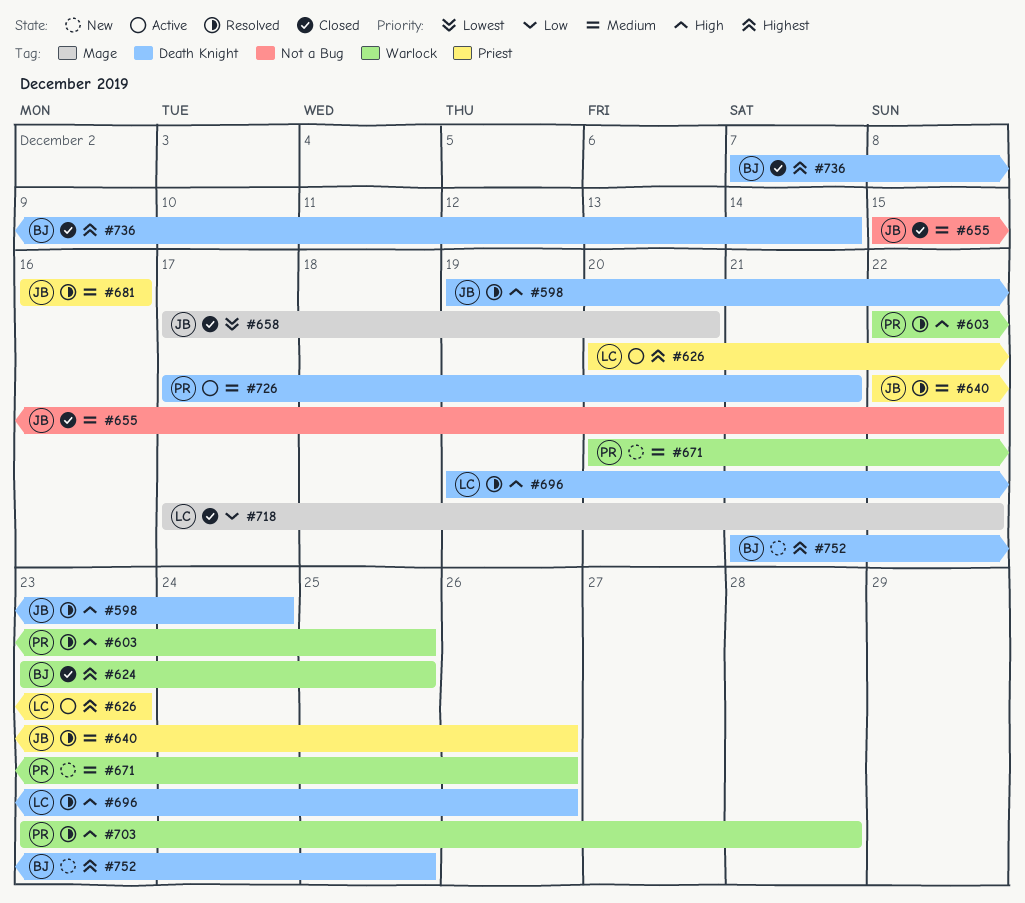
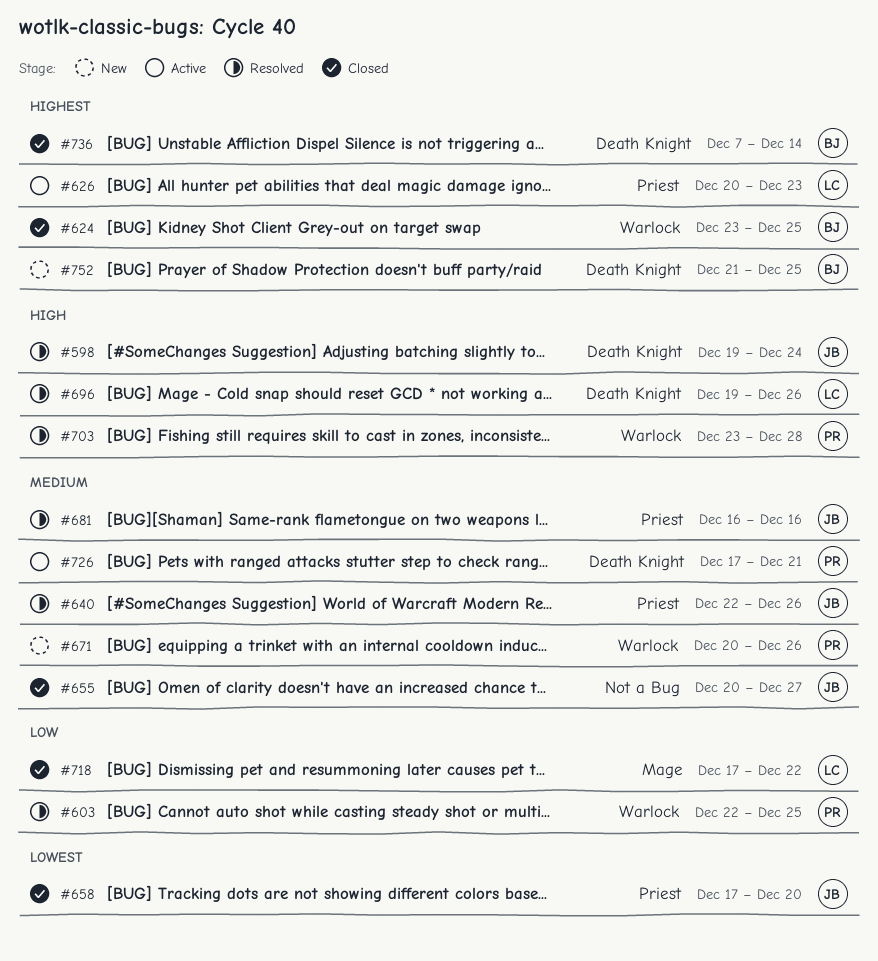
#603, priority: High -> Low
#655, start: Dec 15 -> Dec 20
#655, due: Dec 22 -> Dec 27
#658, label: Mage -> Priest

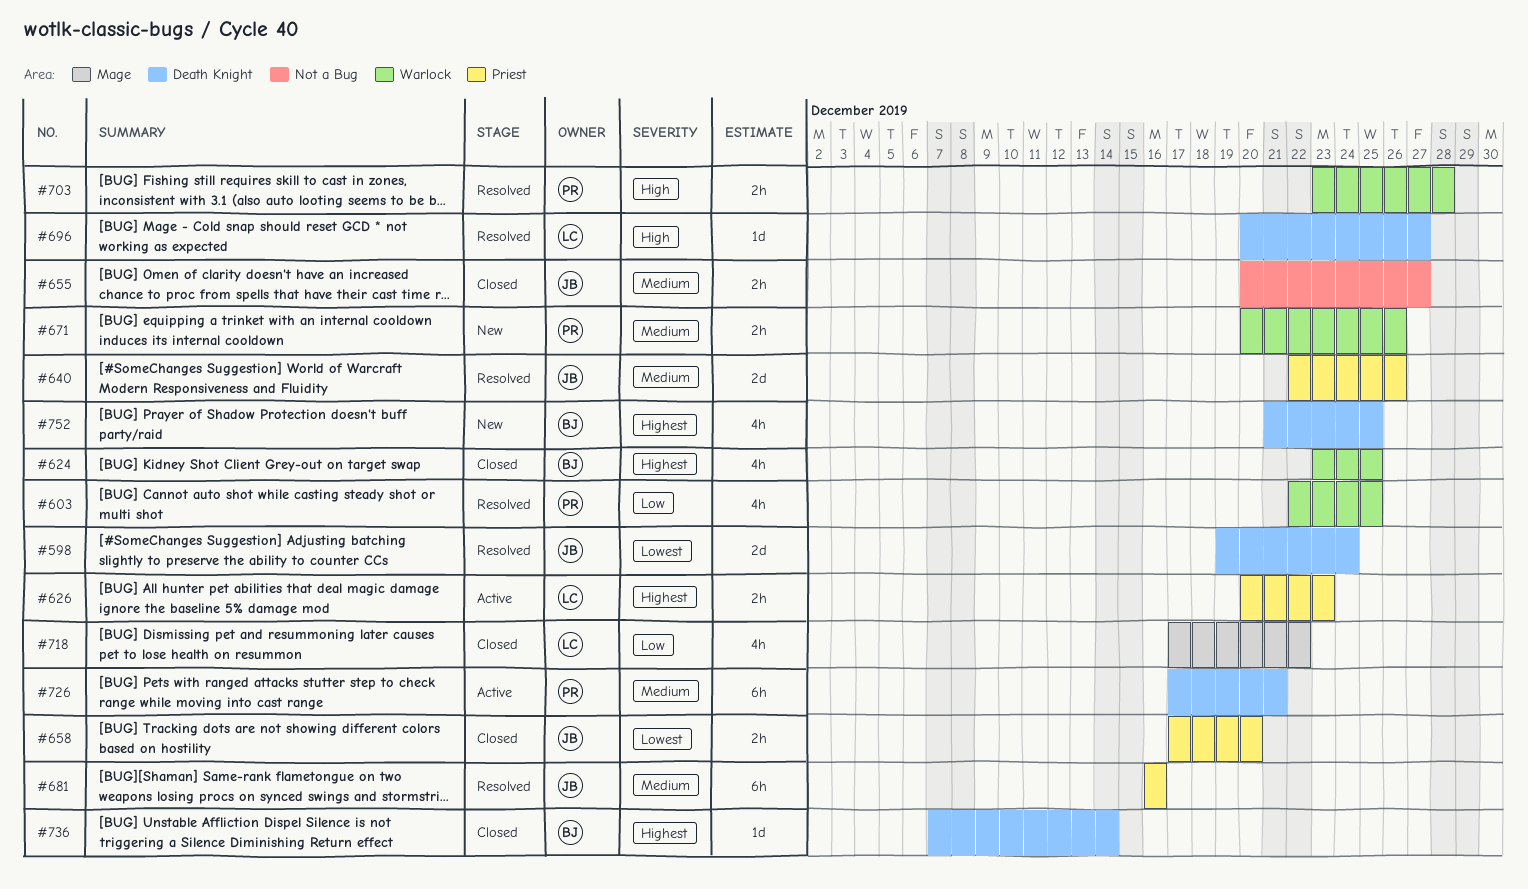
#598, priority: High -> Lowest
#696, start: Dec 19 -> Dec 20
#696, due: Dec 26 -> Dec 27

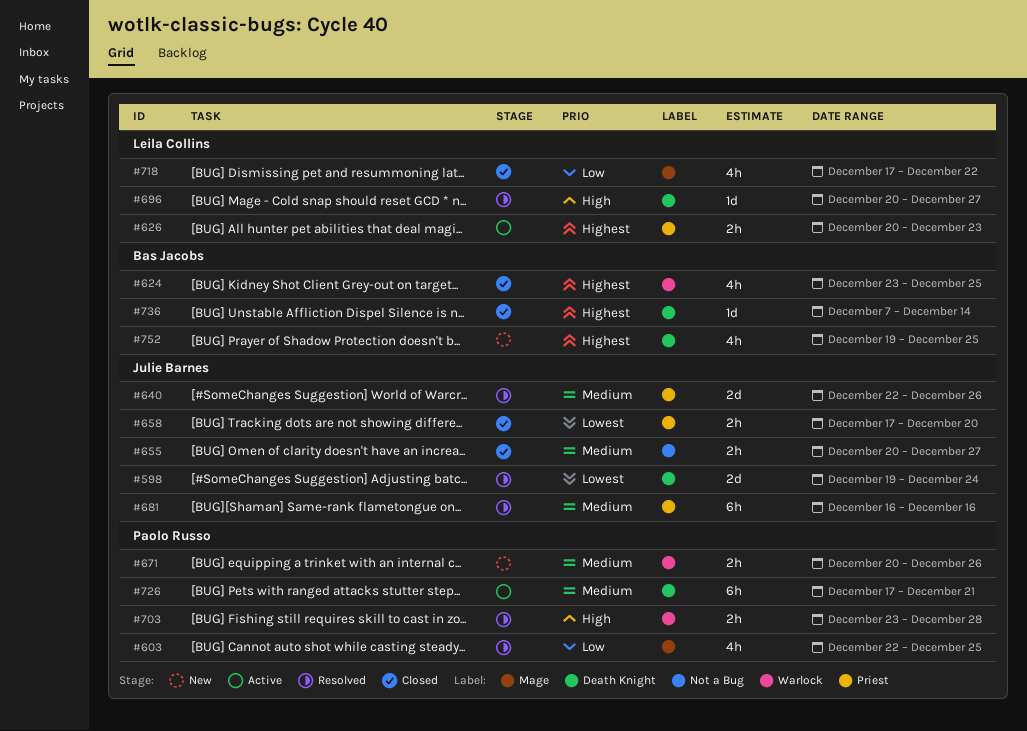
#603, label: Warlock -> Mage
#752, start: Dec 21 -> Dec 19

